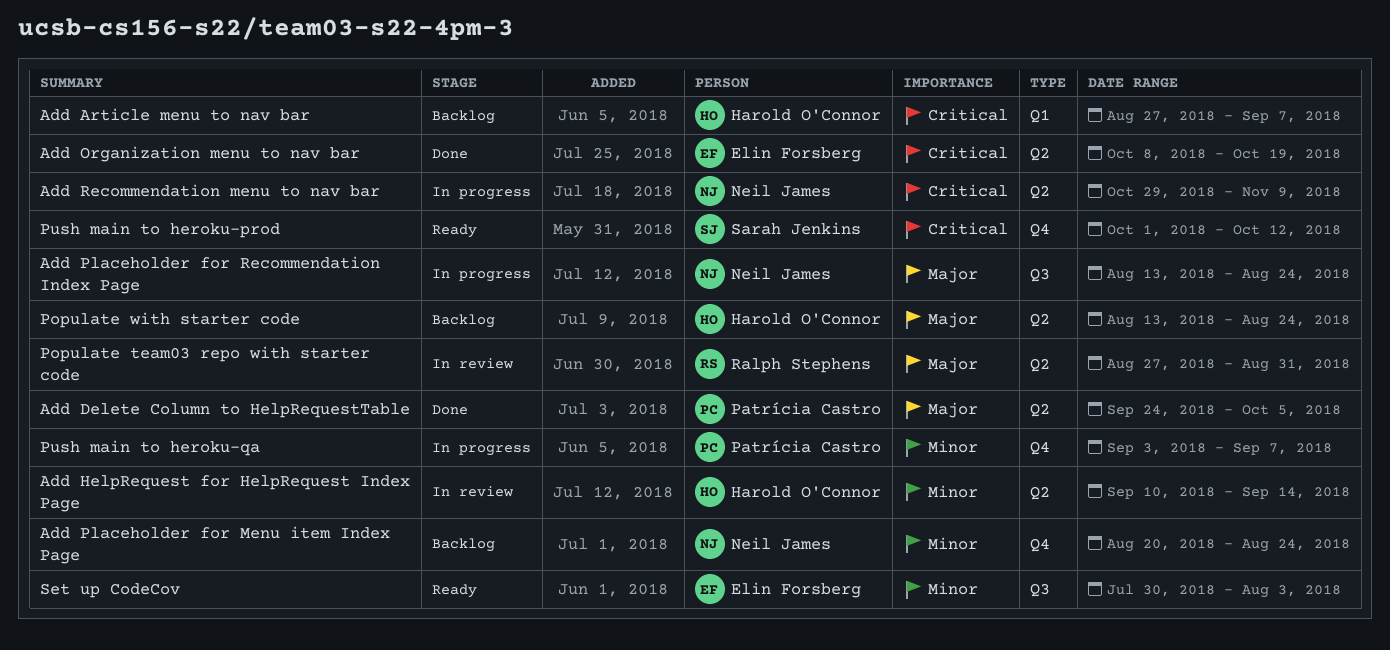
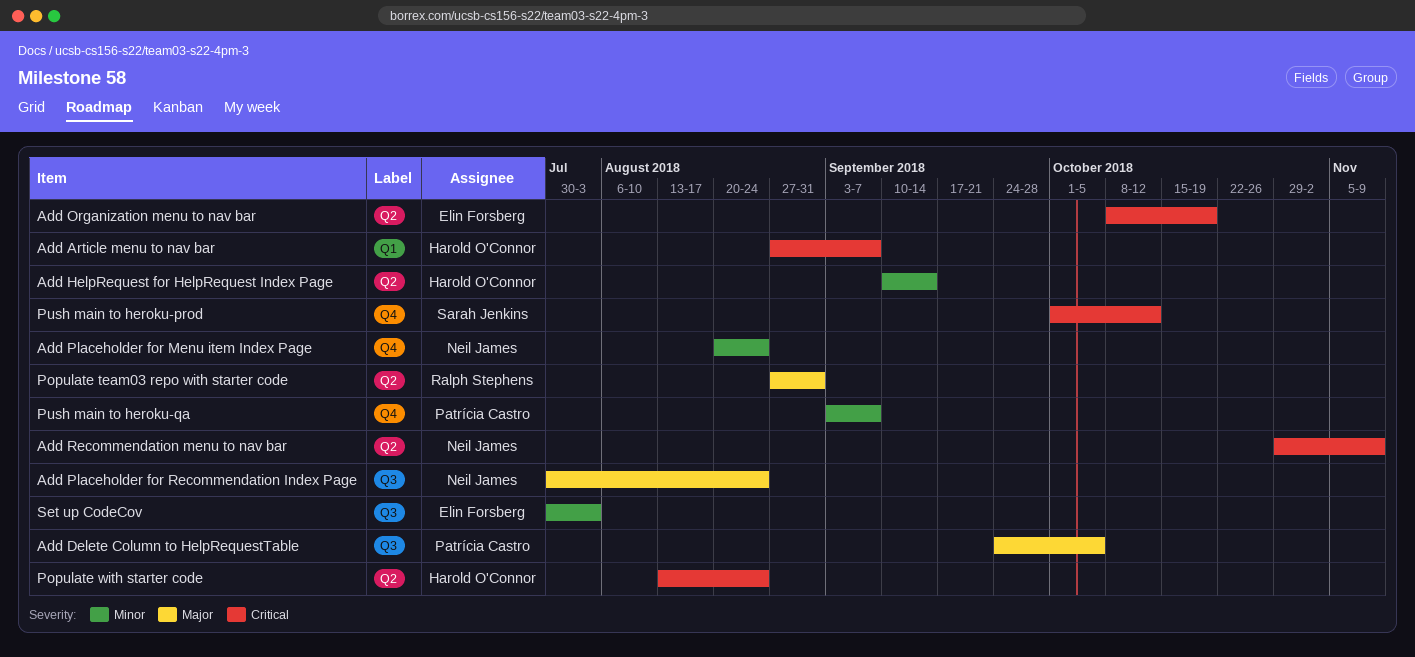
Add Delete Column to HelpRequestTable, label: Q2 -> Q3
Add Placeholder for Recommendation Index Page, start: Aug 13 -> Jul 30
Populate with starter code, priority: Major -> Critical

